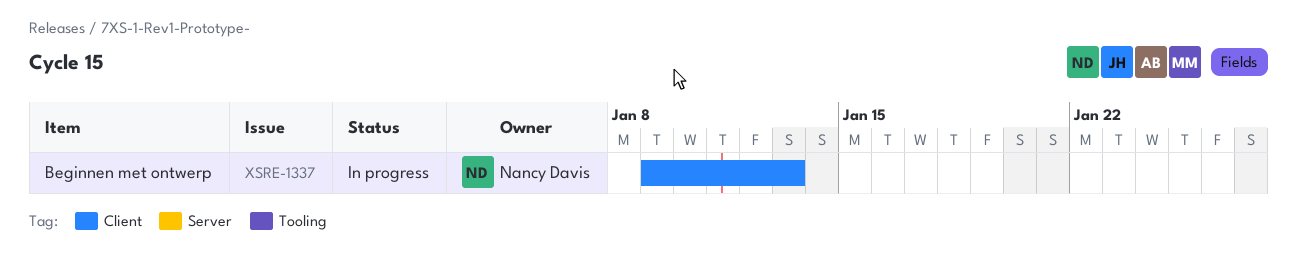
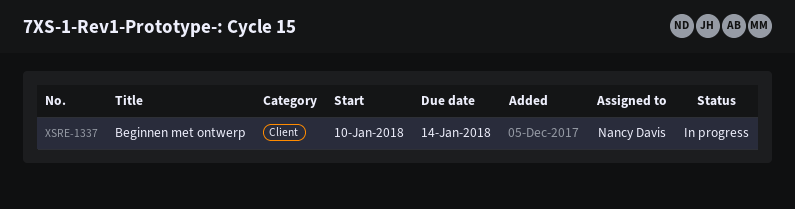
XSRE-1337, start: Jan 9 -> Jan 10
XSRE-1337, due: Jan 13 -> Jan 14

